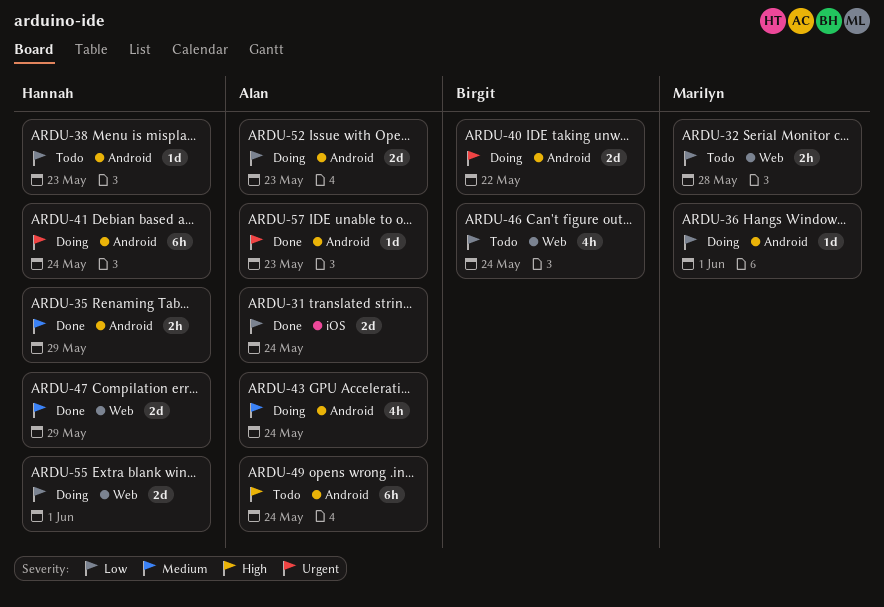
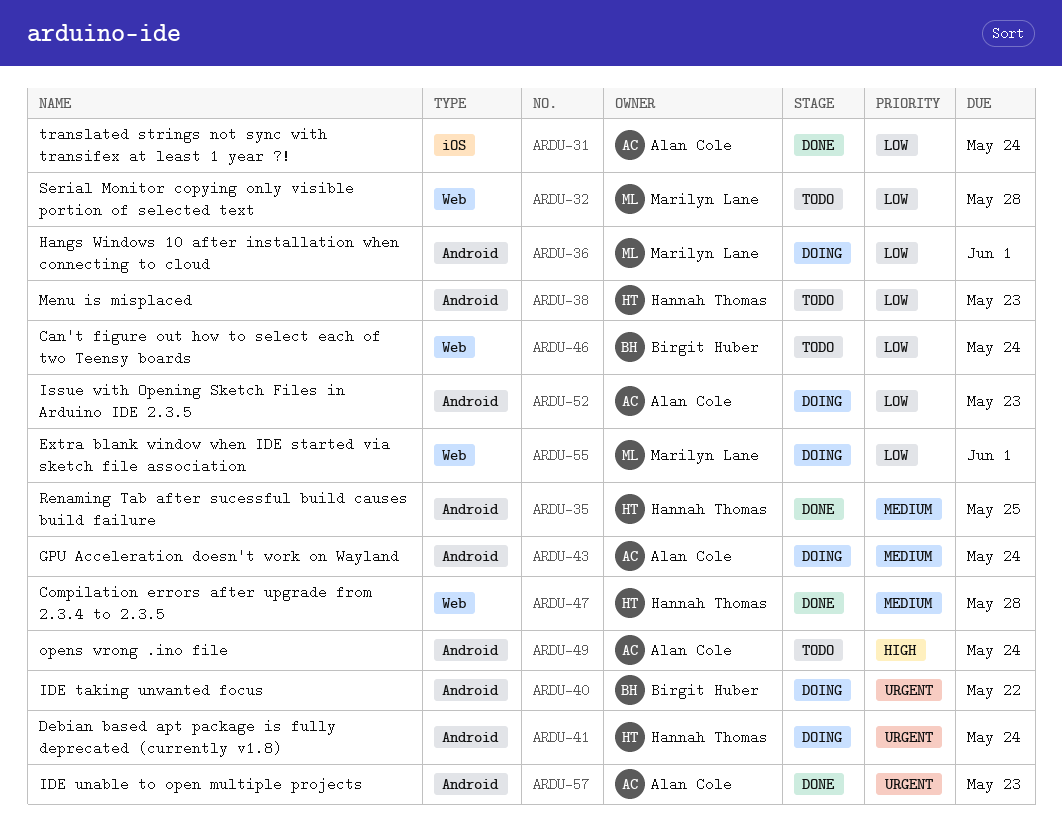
ARDU-35, due: May 29 -> May 25
ARDU-47, due: May 29 -> May 28
ARDU-55, owner: Hannah Thomas -> Marilyn Lane

